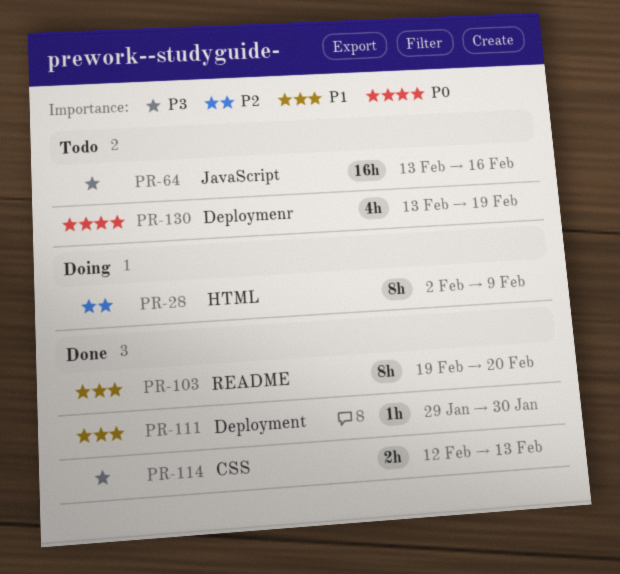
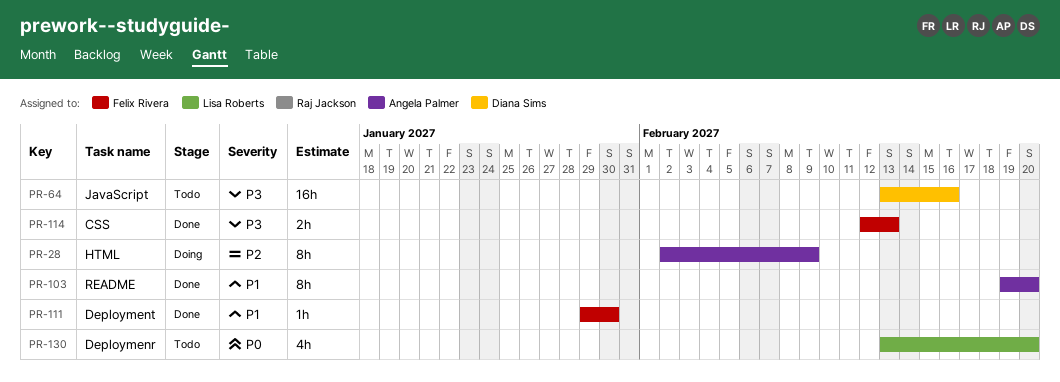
PR-130, due: Feb 19 -> Feb 20

